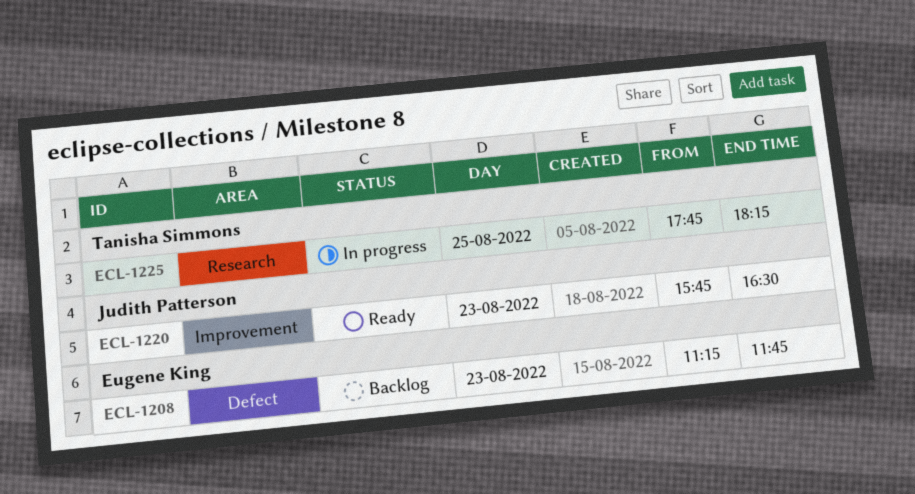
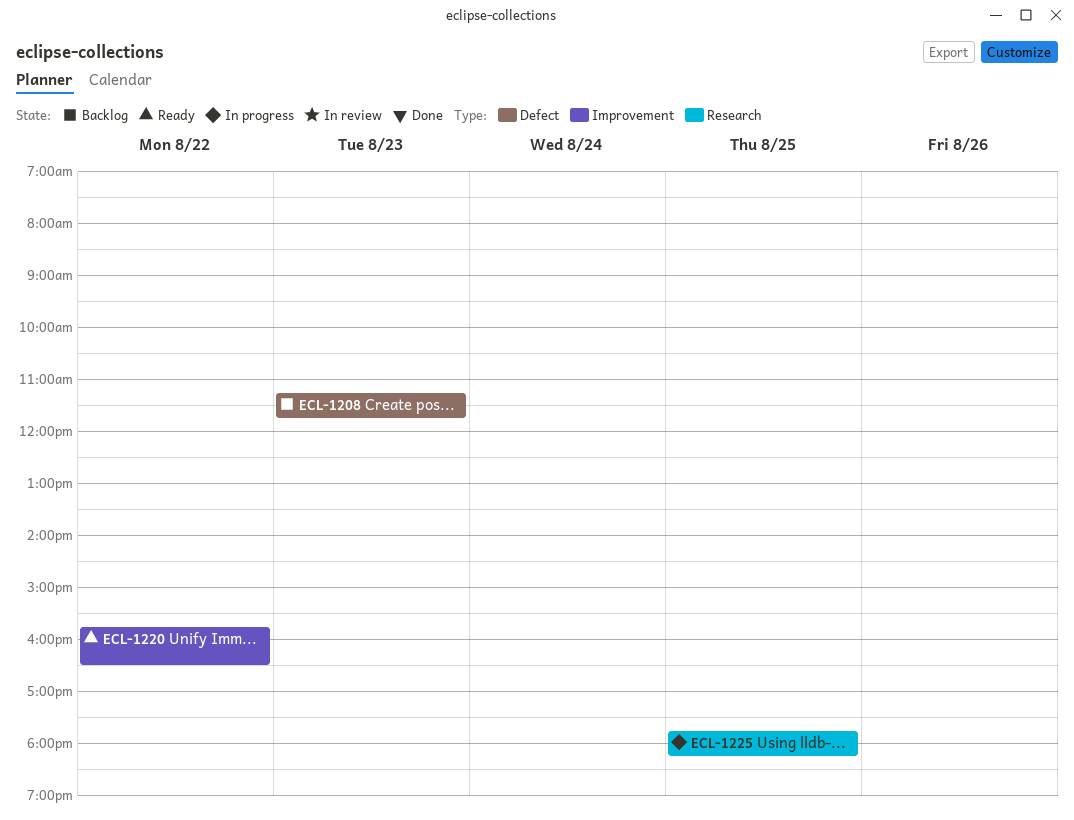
ECL-1220, day: Aug 23 -> Aug 22

